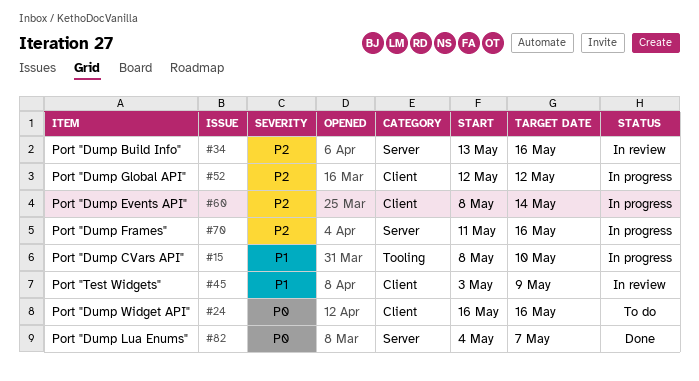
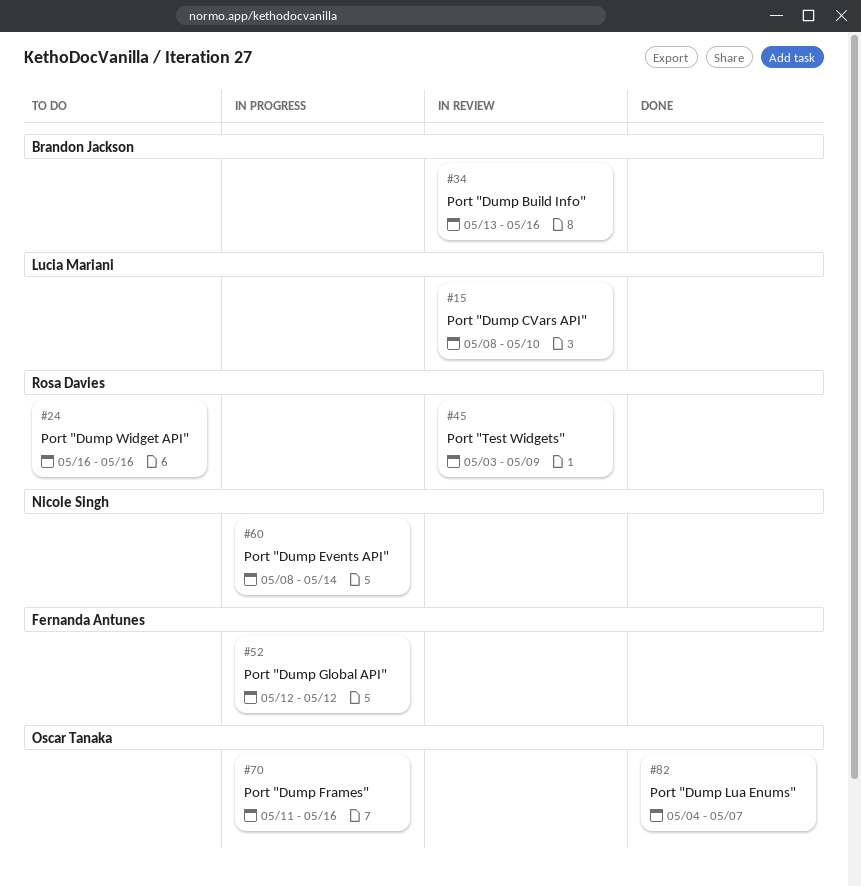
#15, status: In progress -> In review

